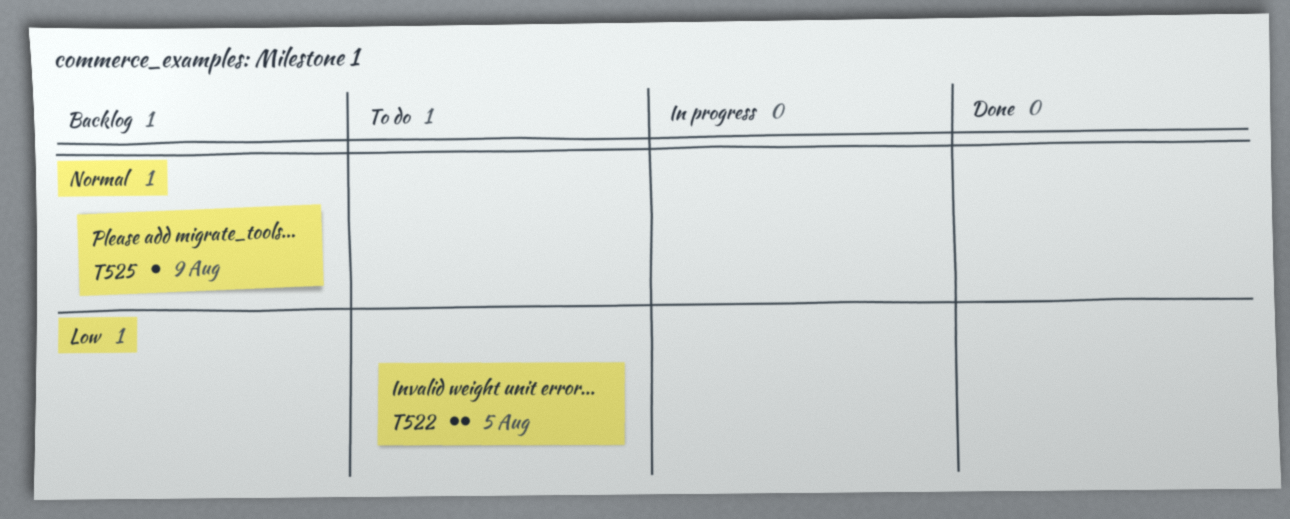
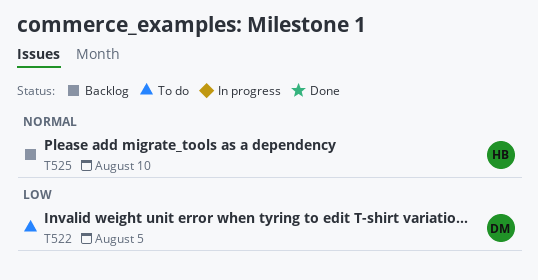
T525, due: Aug 9 -> Aug 10

